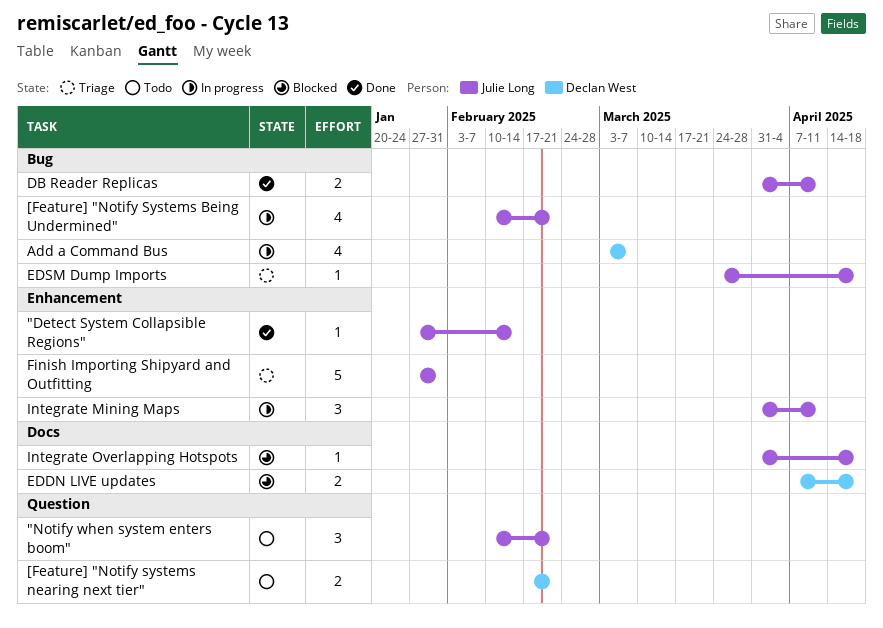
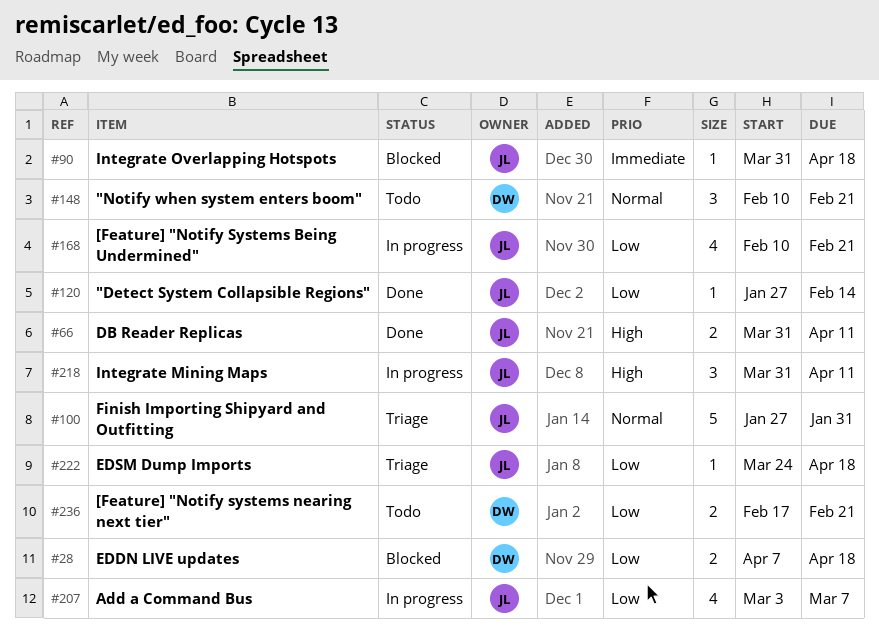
"Notify when system enters boom", owner: Julie Long -> Declan West
Add a Command Bus, owner: Declan West -> Julie Long

